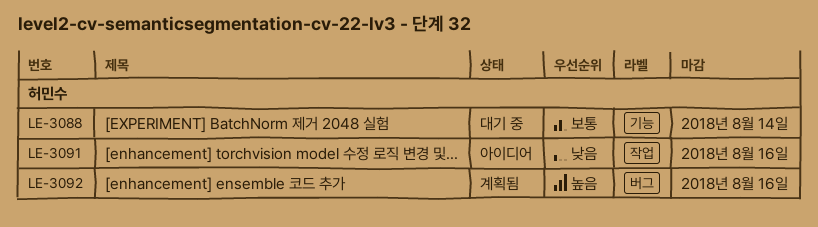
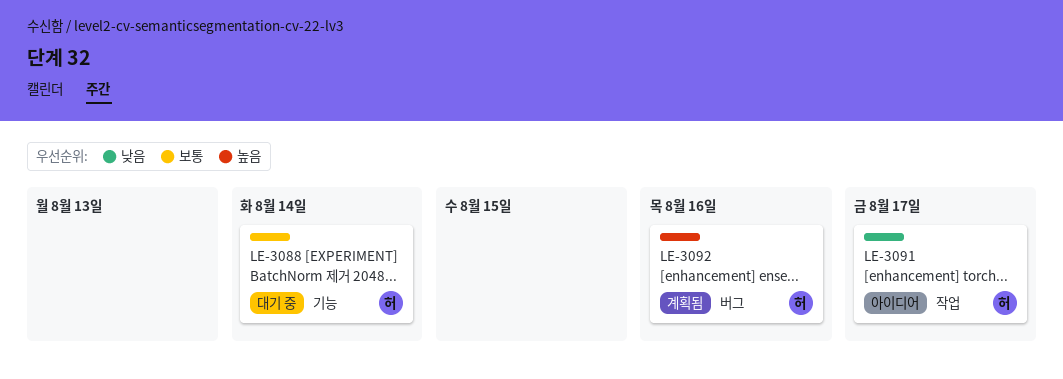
LE-3091, due: Aug 16 -> Aug 17

